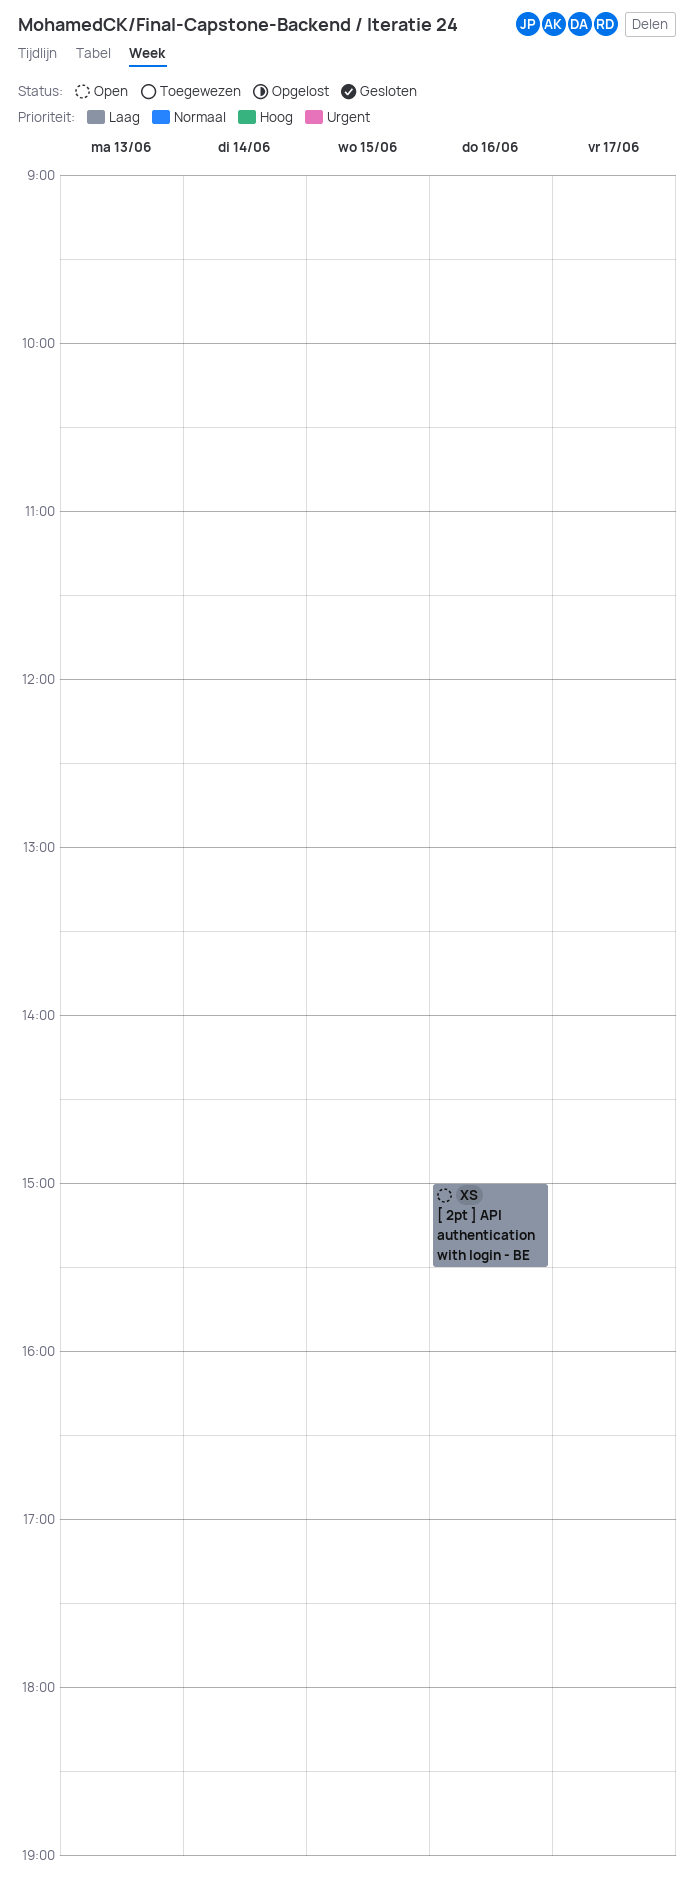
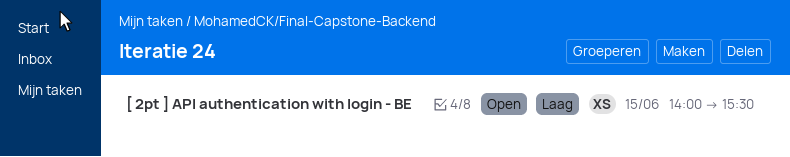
[ 2pt ] API authentication with login - BE, day: Jun 16 -> Jun 15
[ 2pt ] API authentication with login - BE, begins: 15:00 -> 14:00

